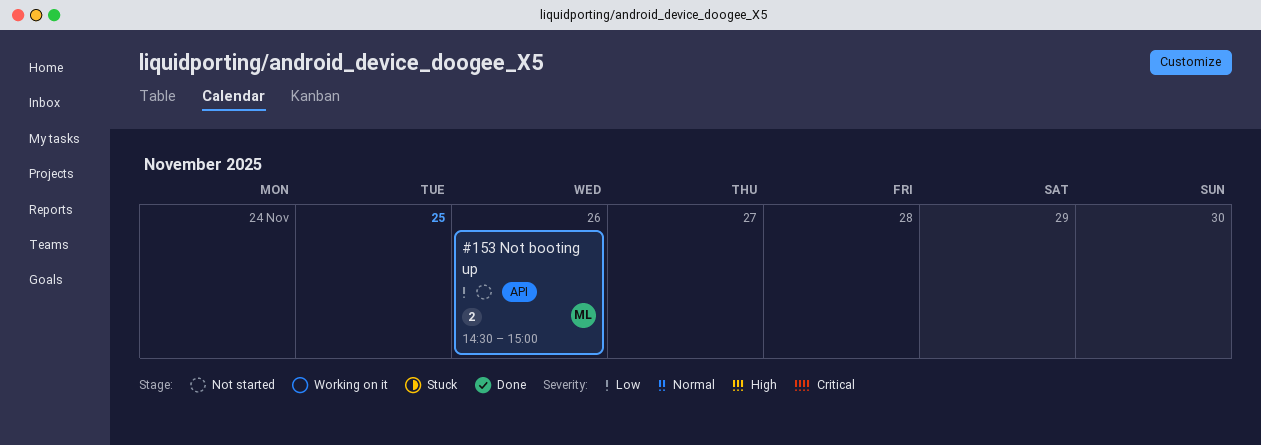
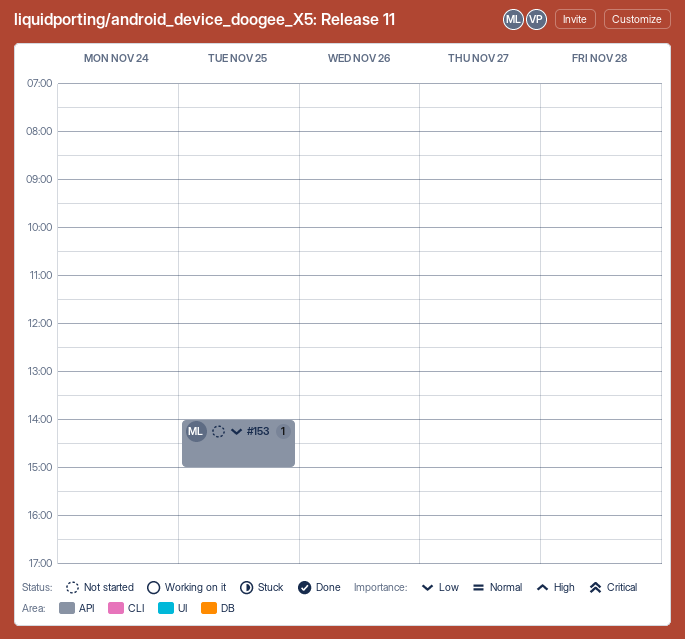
#153, estimate: 2 -> 1
#153, day: Nov 26 -> Nov 25
#153, begins: 14:30 -> 14:00

